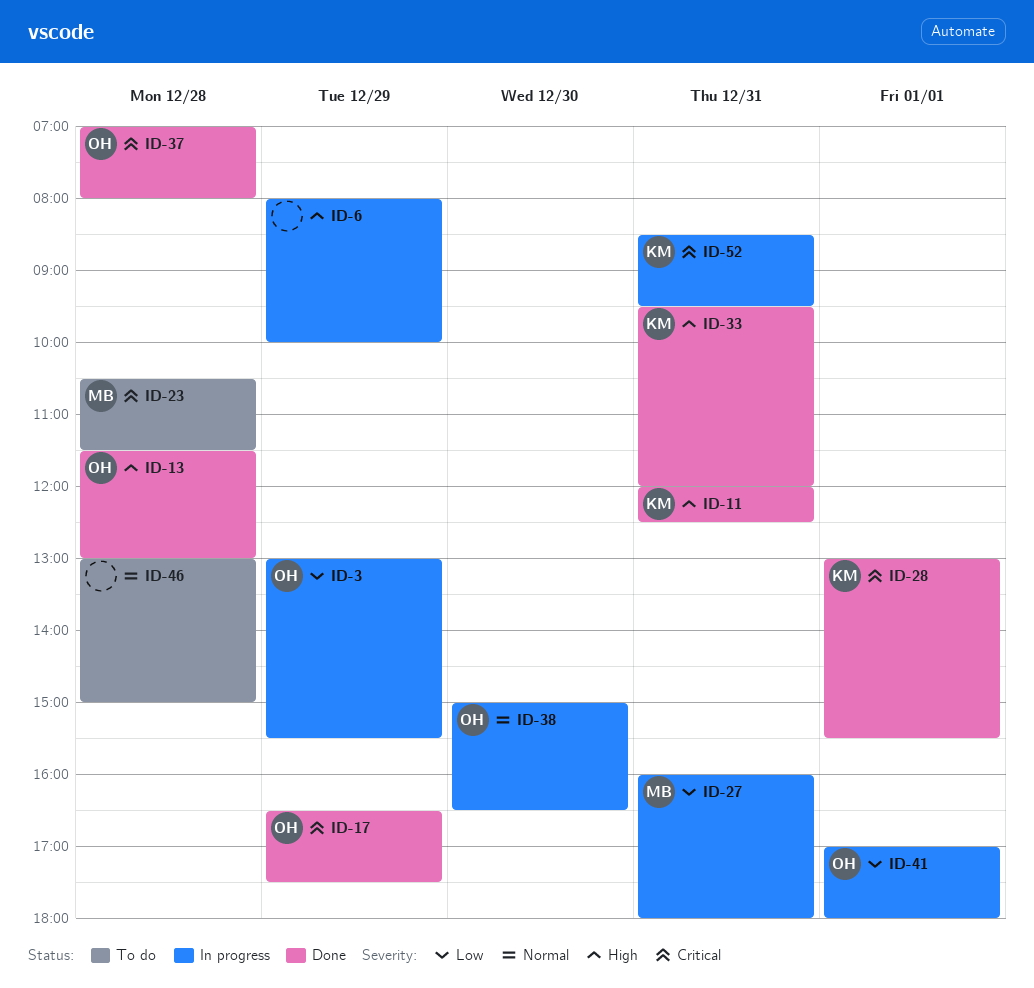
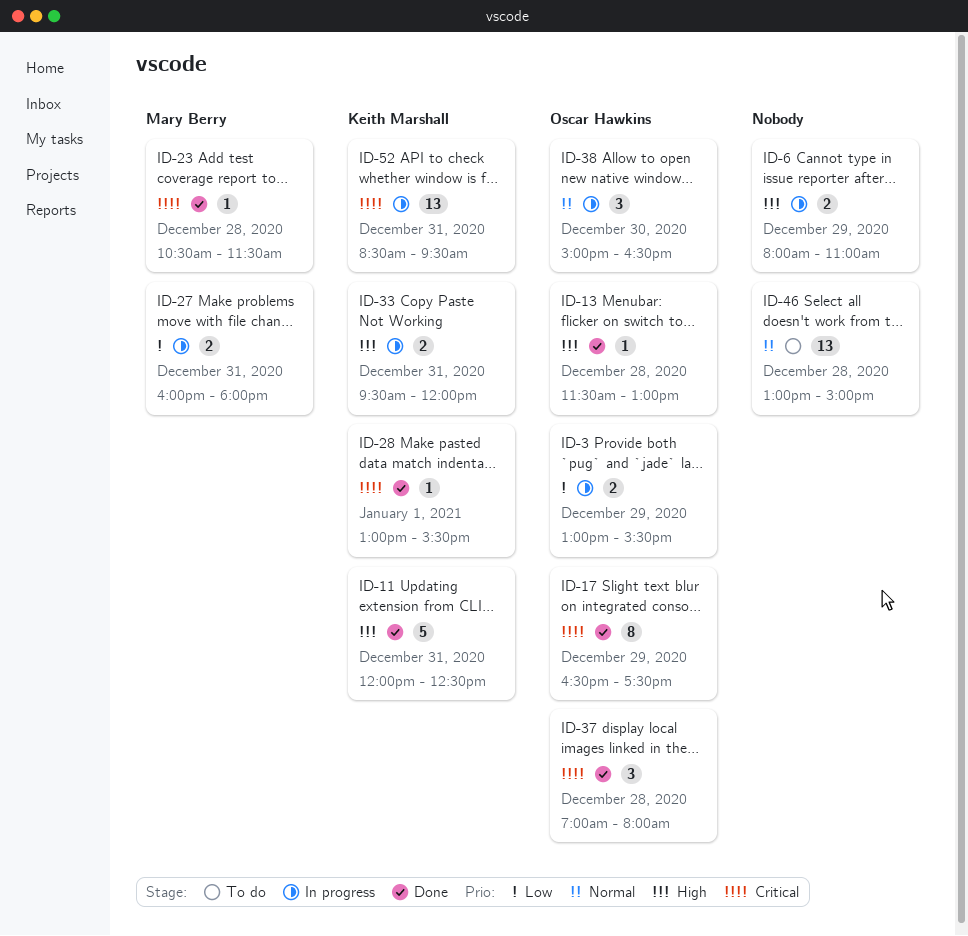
ID-6, ends: 10:00 -> 11:00
ID-23, status: To do -> Done
ID-33, status: Done -> In progress
ID-41: present -> none

